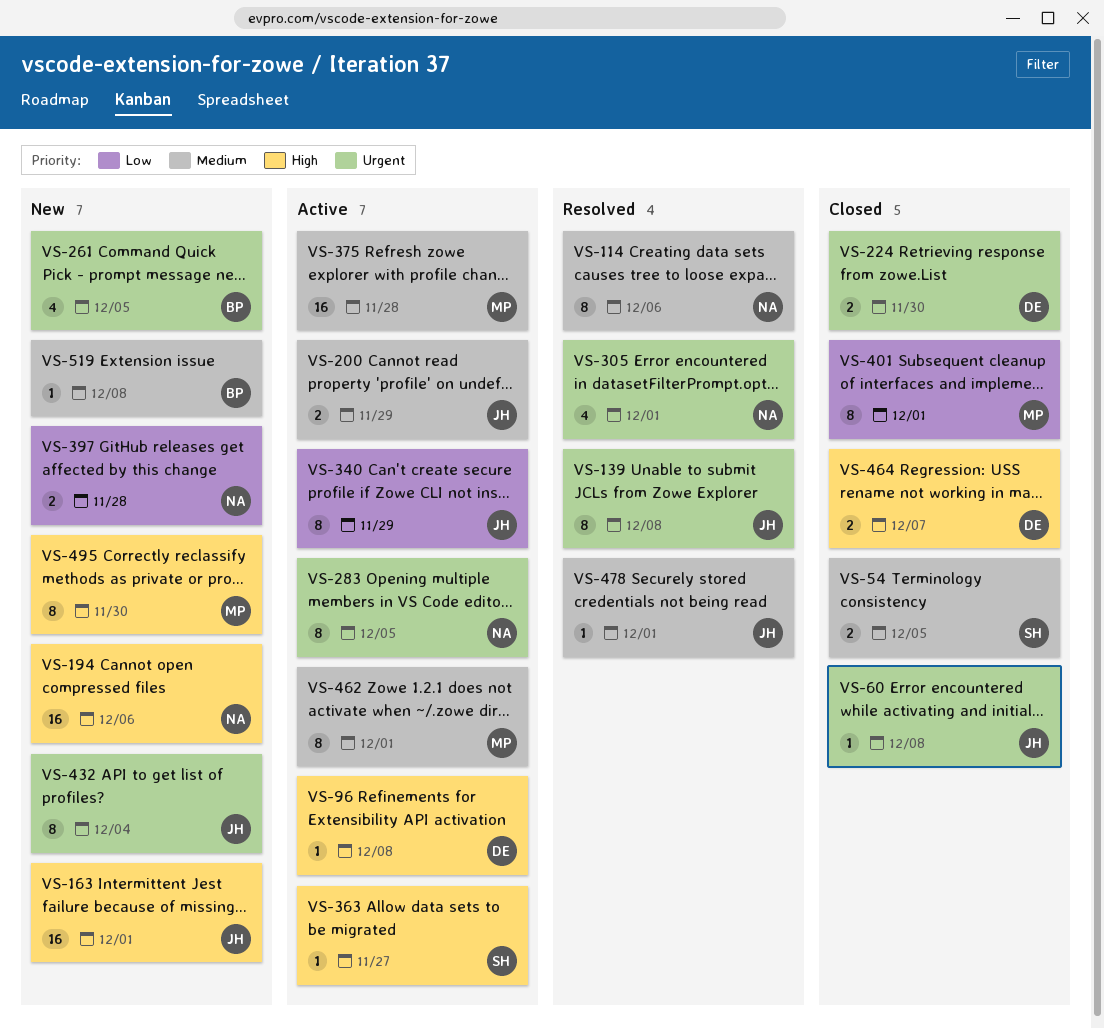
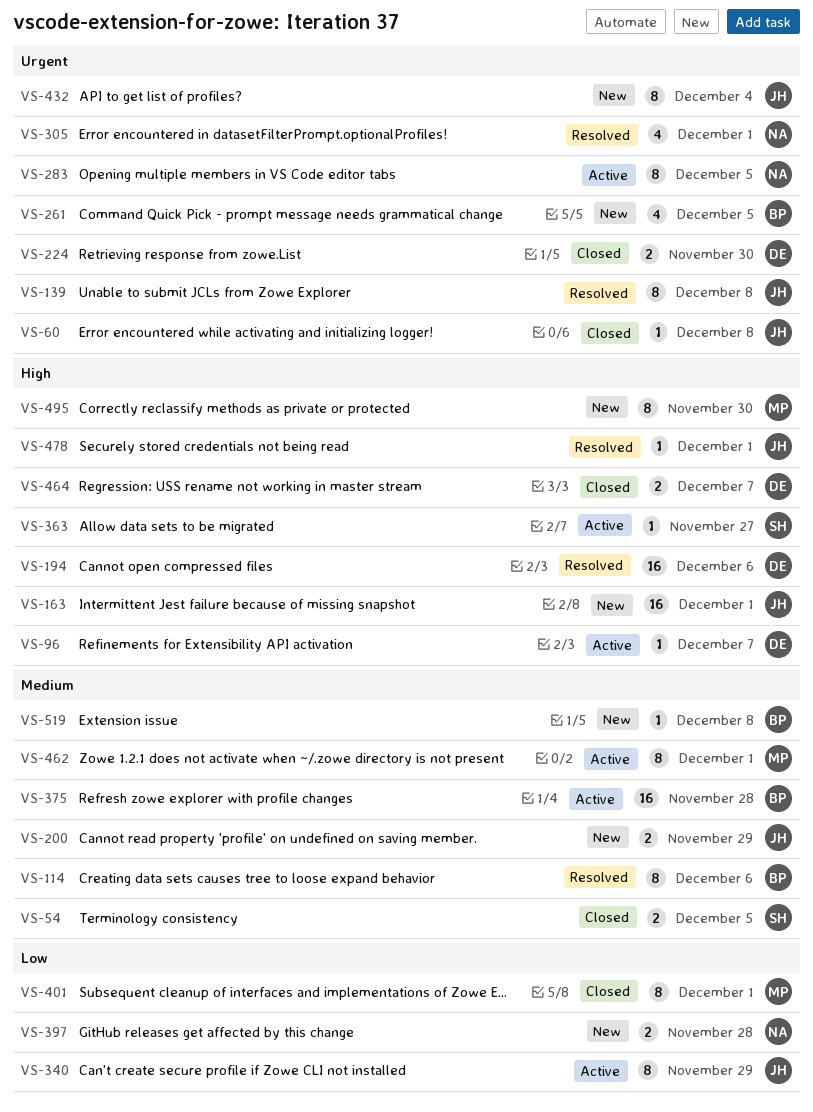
VS-96, due: Dec 8 -> Dec 7
VS-114, owner: NA -> BP
VS-194, status: New -> Resolved
VS-194, owner: NA -> DE
VS-200, status: Active -> New
VS-375, owner: MP -> BP
VS-478, priority: Medium -> High

